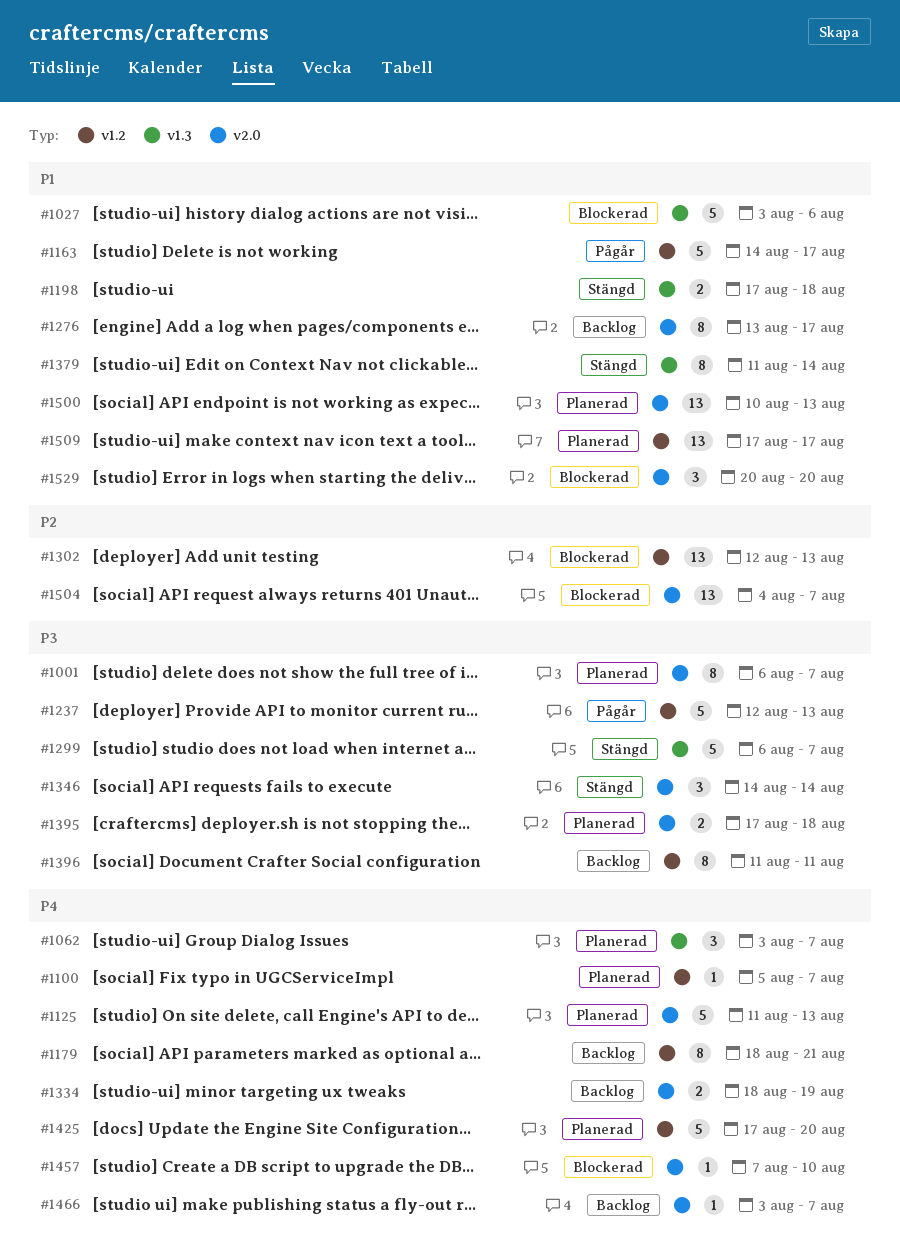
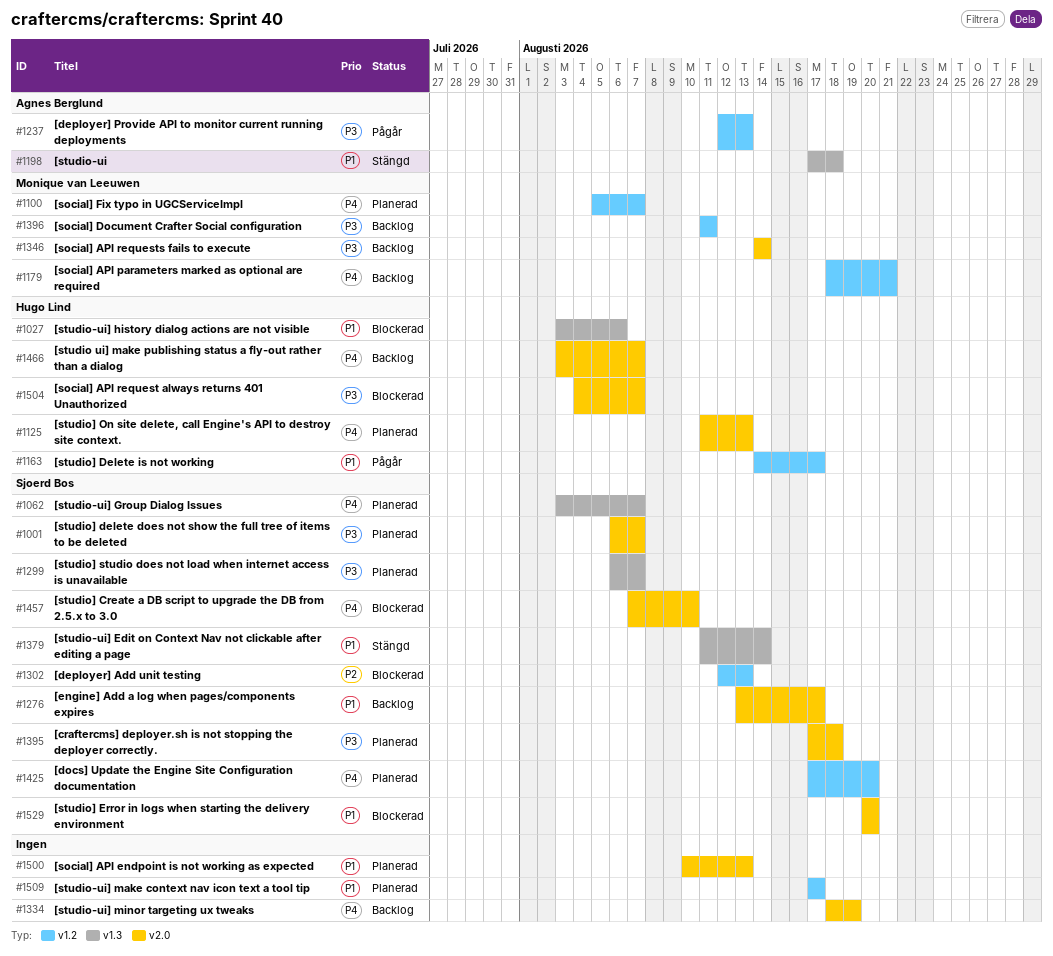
#1299, status: Stängd -> Planerad
#1346, status: Stängd -> Backlog
#1504, priority: P2 -> P3

